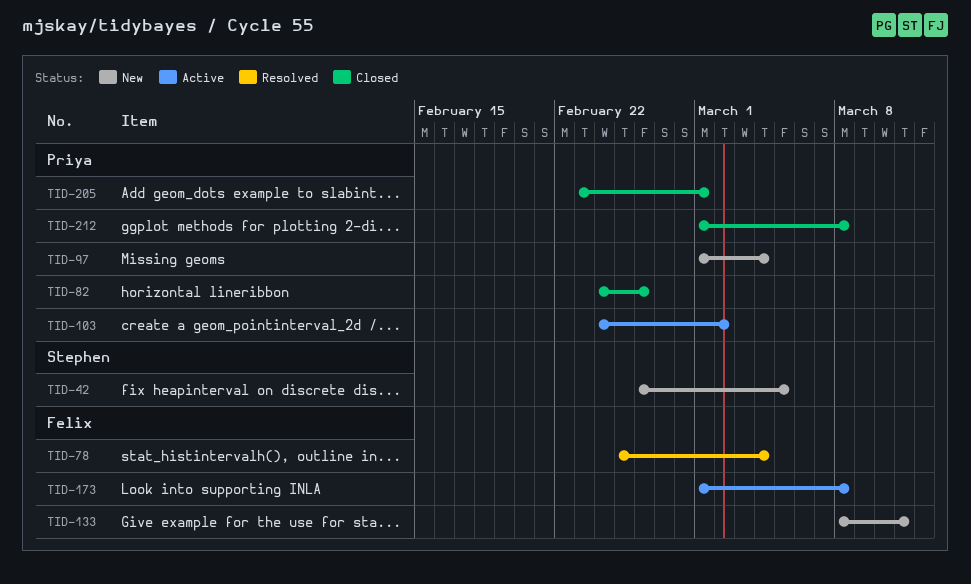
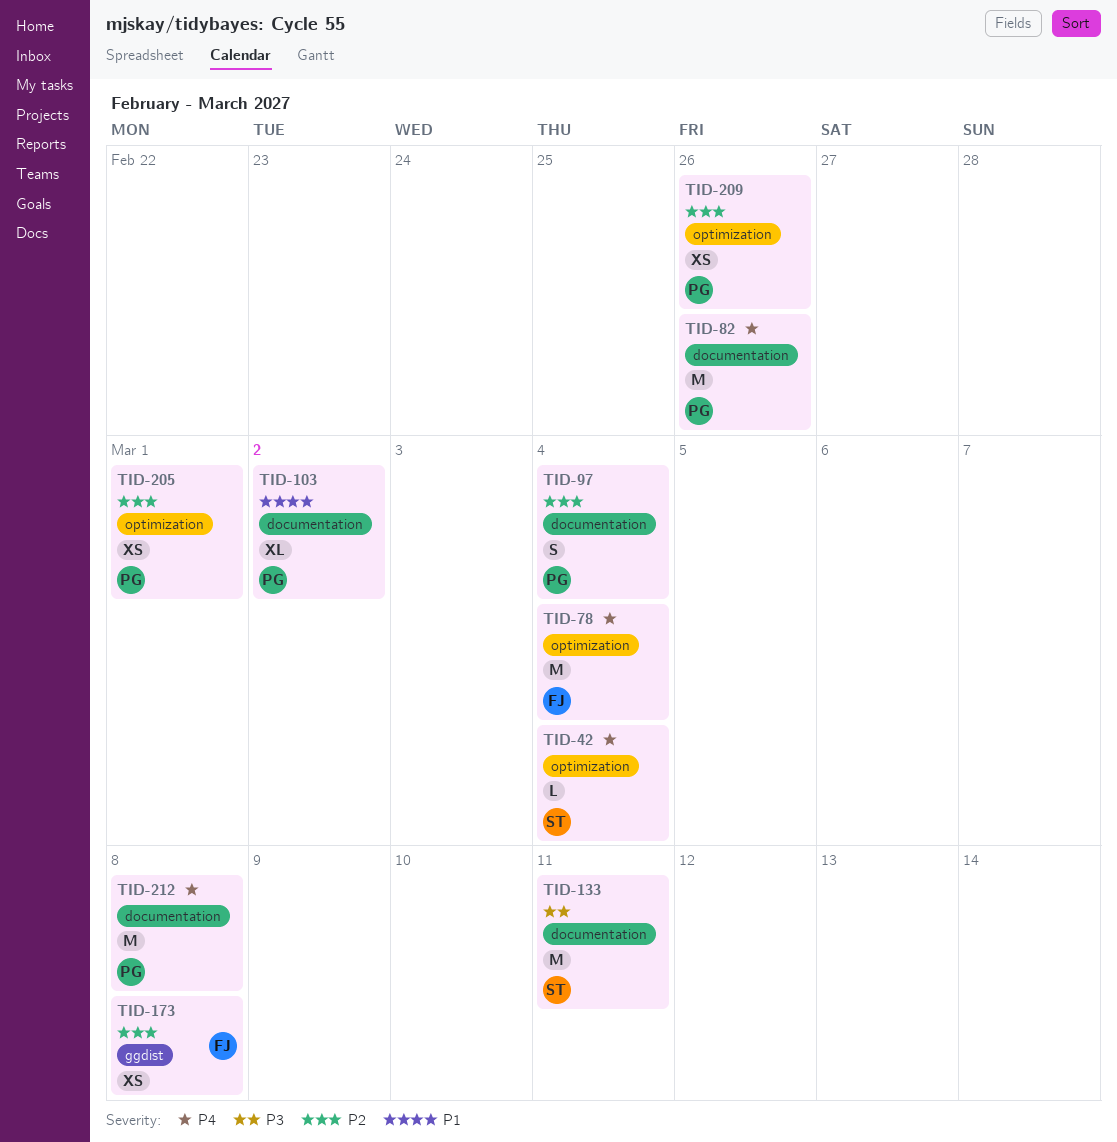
TID-42, due: Mar 5 -> Mar 4
TID-133, owner: Felix -> Stephen
TID-209: none -> present

